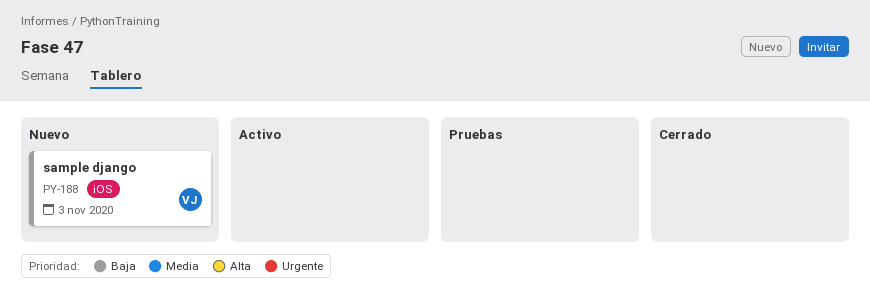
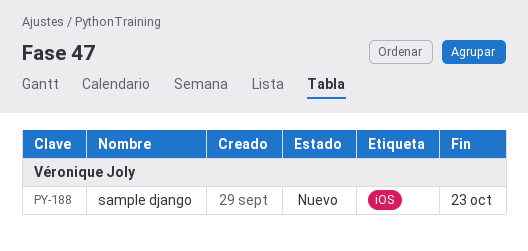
PY-188, due: Nov 3 -> Oct 23

